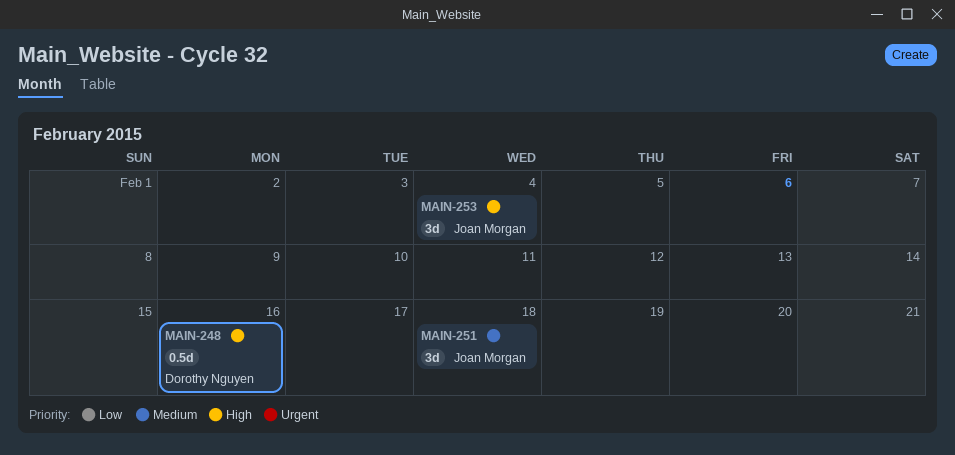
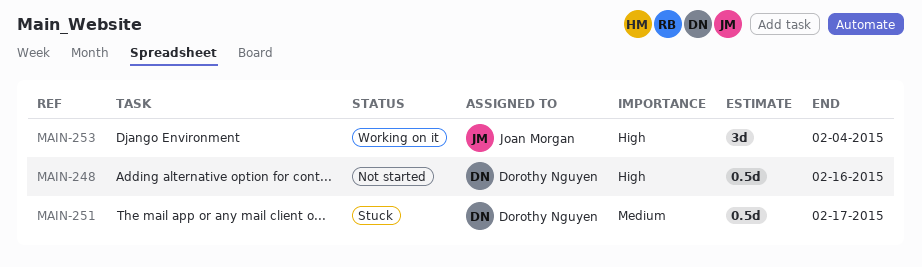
MAIN-251, owner: Joan Morgan -> Dorothy Nguyen
MAIN-251, estimate: 3d -> 0.5d
MAIN-251, due: Feb 18 -> Feb 17

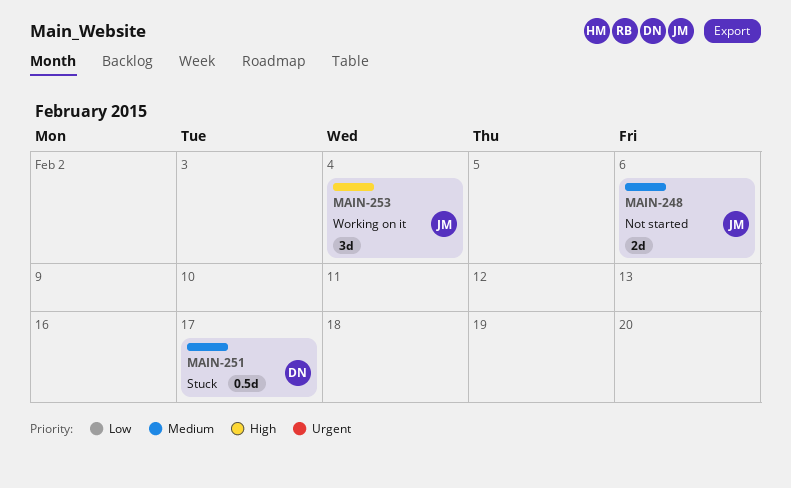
MAIN-248, owner: Dorothy Nguyen -> Joan Morgan
MAIN-248, priority: High -> Medium
MAIN-248, estimate: 0.5d -> 2d
MAIN-248, due: Feb 16 -> Feb 6

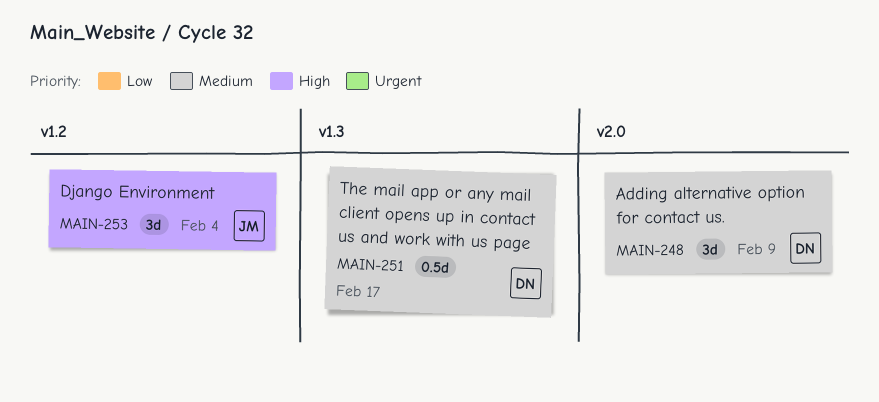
MAIN-248, owner: JM -> DN
MAIN-248, estimate: 2d -> 3d
MAIN-248, due: Feb 6 -> Feb 9

